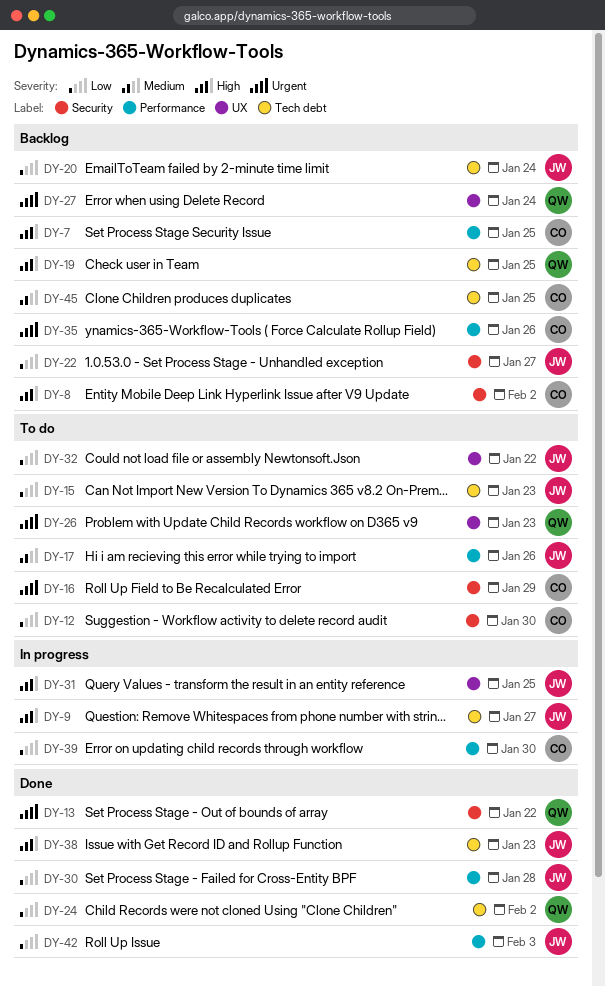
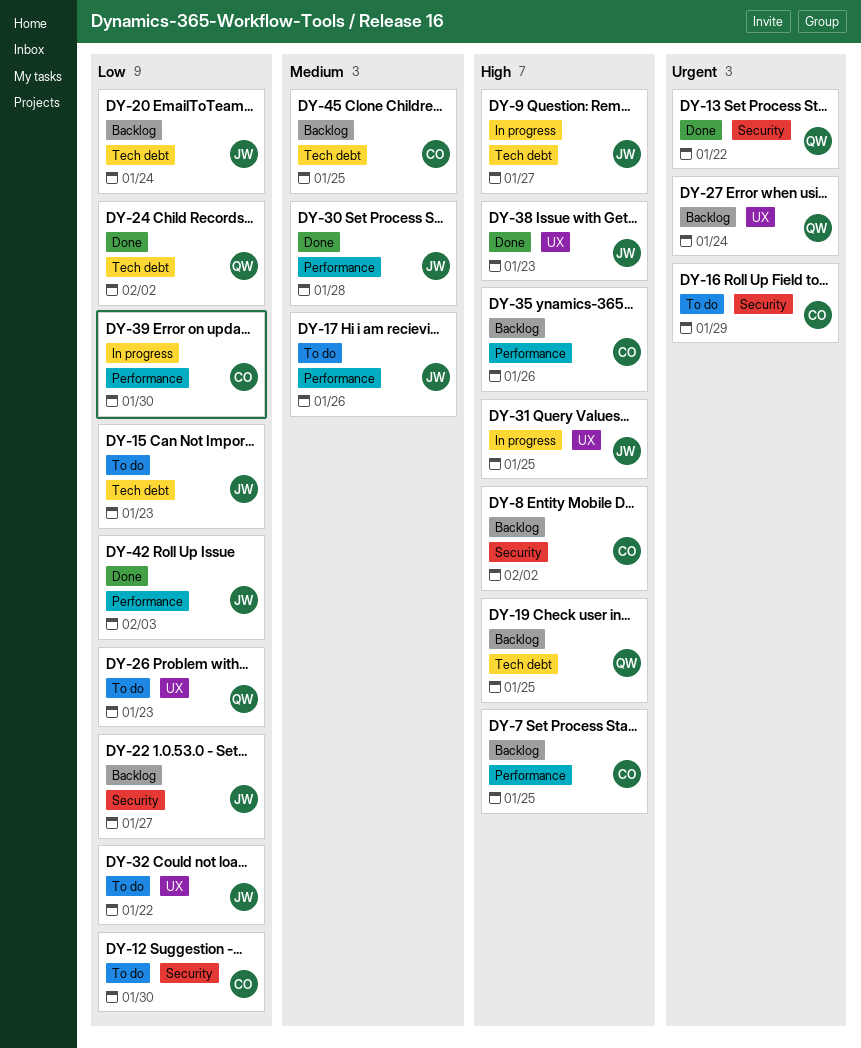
DY-26, priority: Urgent -> Low
DY-30, priority: Low -> Medium
DY-35, priority: Urgent -> High
DY-38, label: Tech debt -> UX

